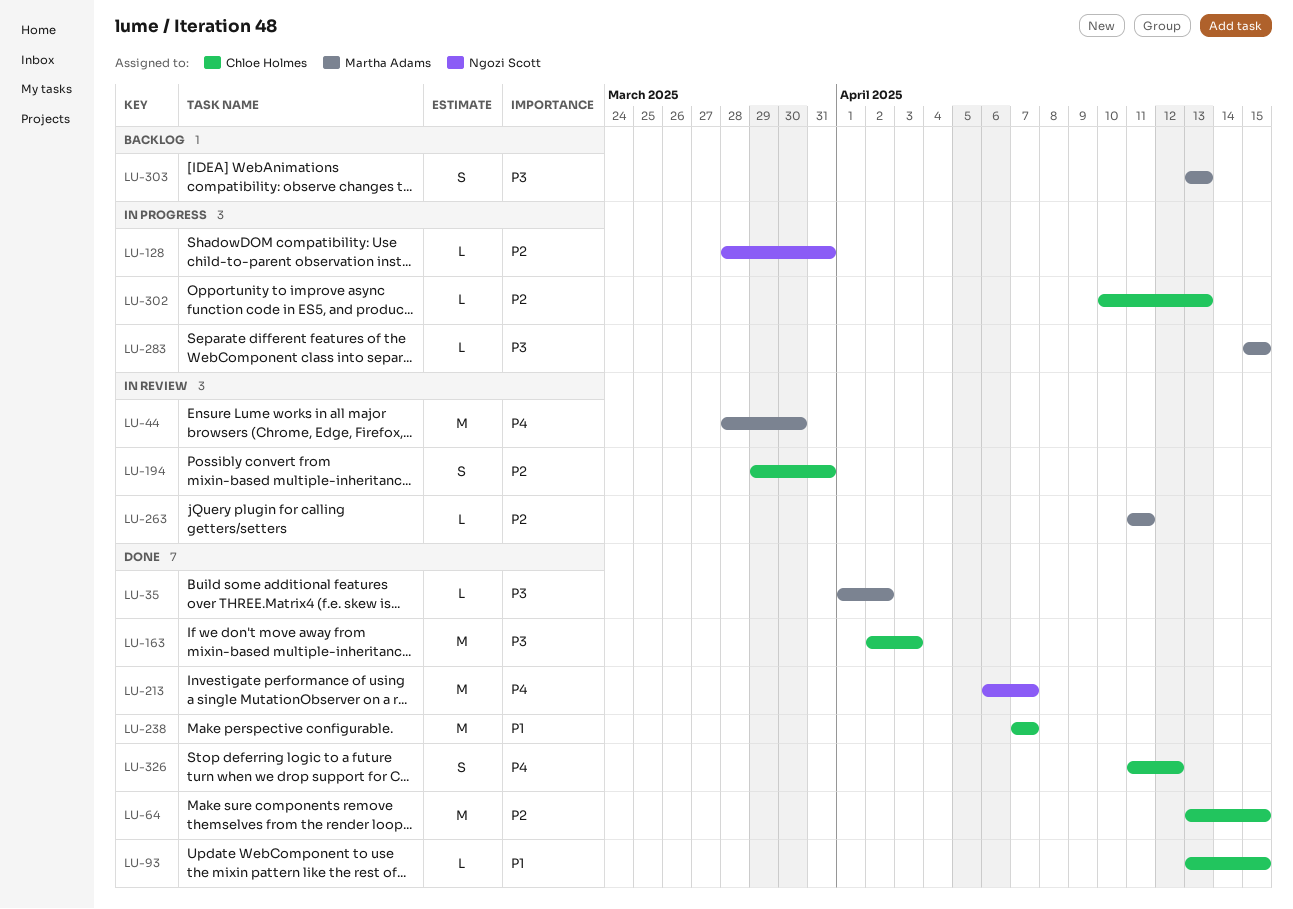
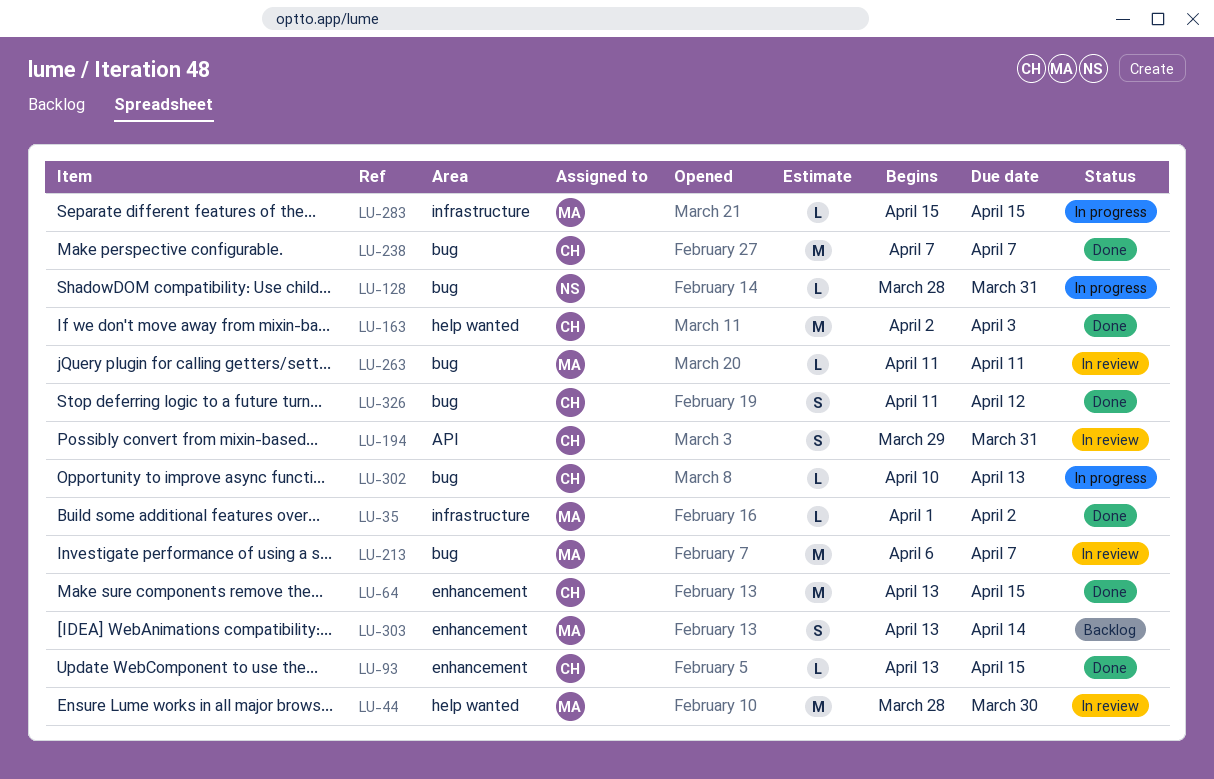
LU-213, status: Done -> In review
LU-213, owner: Ngozi Scott -> Martha Adams
LU-303, due: Apr 13 -> Apr 14

